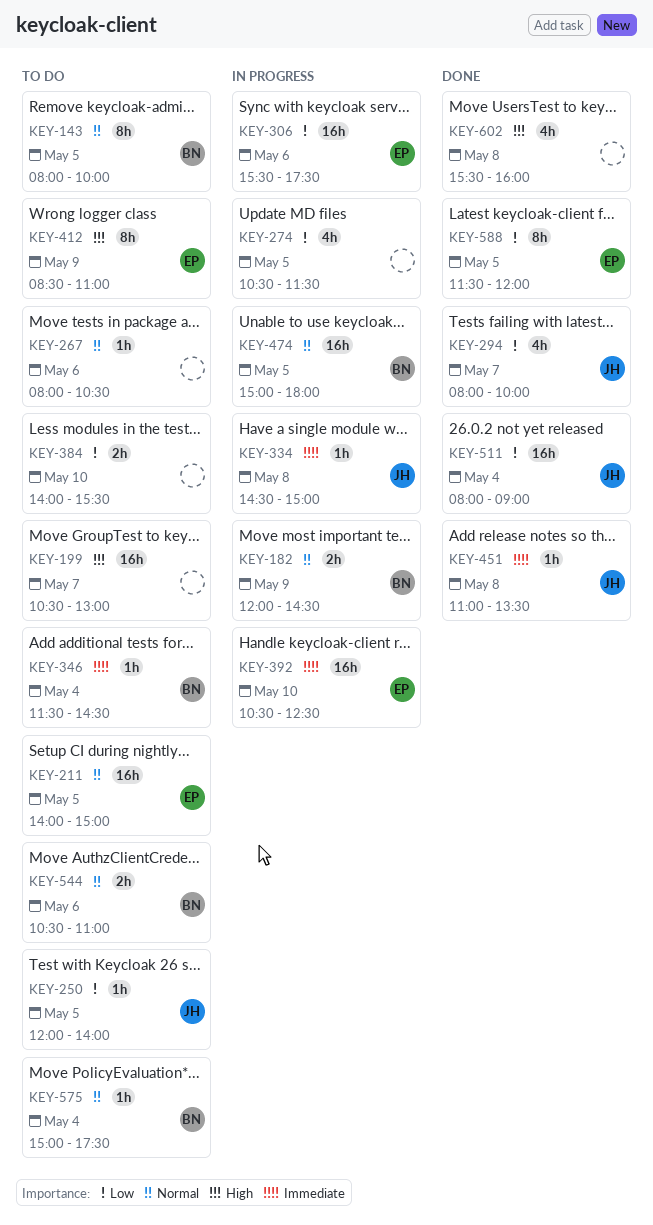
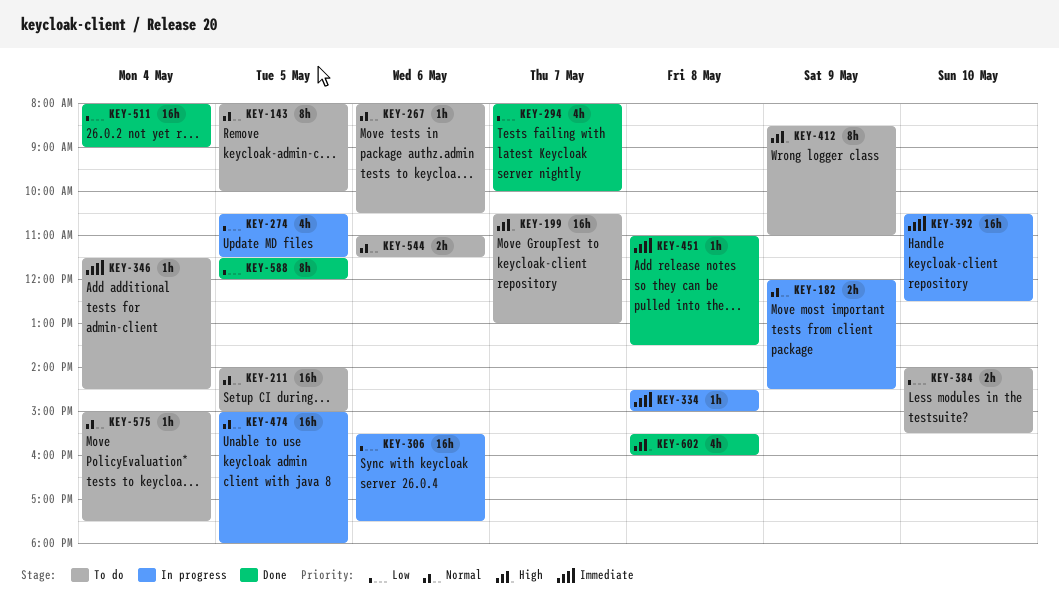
KEY-250: present -> none
KEY-544, begins: 10:30 -> 11:00
KEY-544, ends: 11:00 -> 11:30

